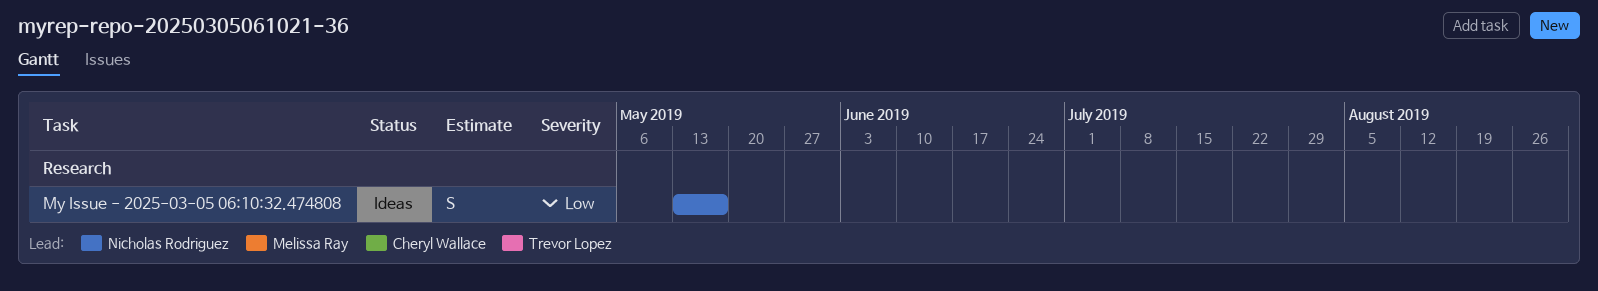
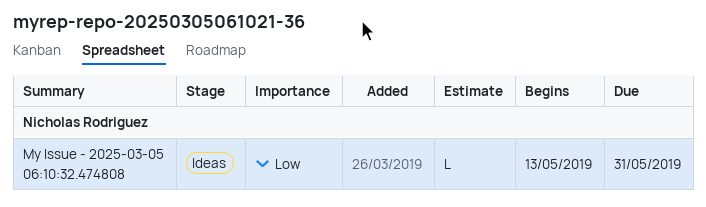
My Issue - 2025-03-05 06:10:32.474808, estimate: S -> L
My Issue - 2025-03-05 06:10:32.474808, due: May 17 -> May 31

